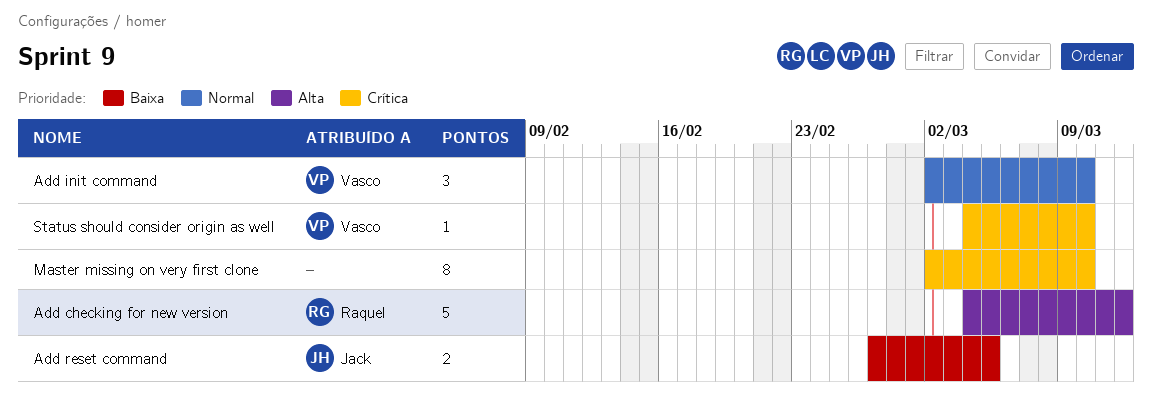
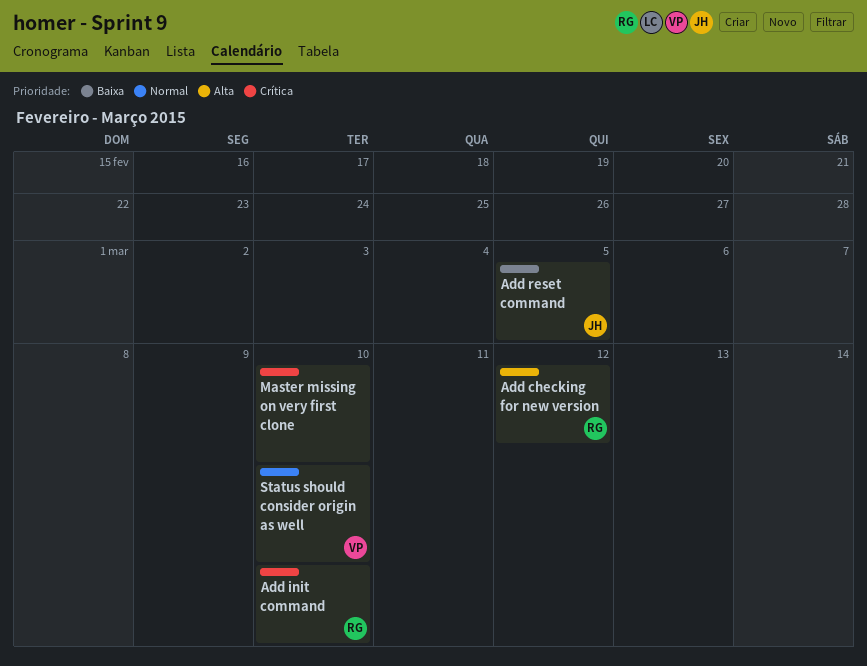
Add init command, owner: Vasco -> Raquel
Add init command, priority: Normal -> Crítica
Status should consider origin as well, priority: Crítica -> Normal

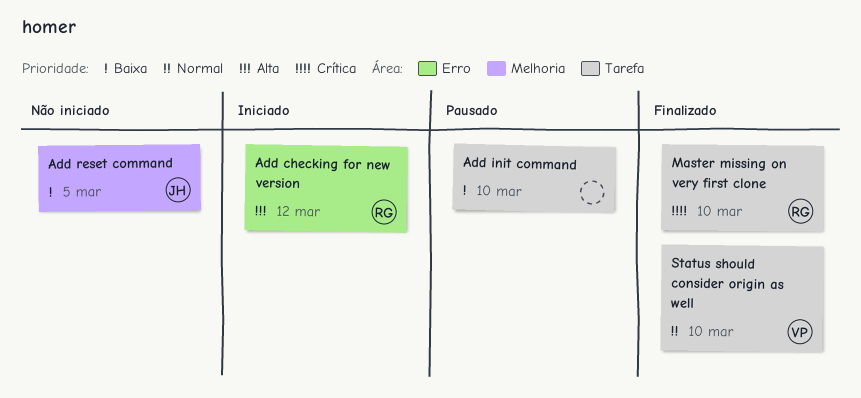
Add init command, owner: RG -> none
Add init command, priority: Crítica -> Baixa
Master missing on very first clone, owner: none -> RG

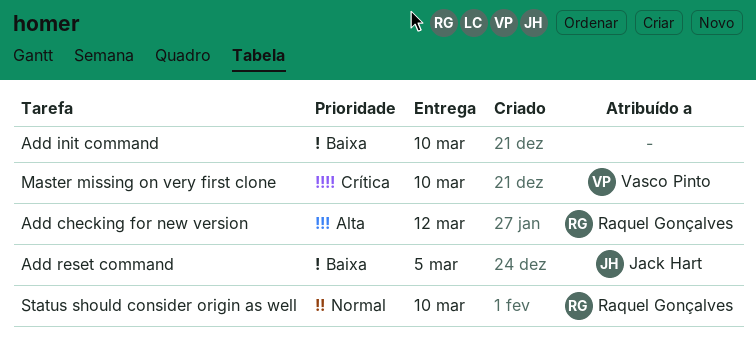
Master missing on very first clone, owner: Raquel Gonçalves -> Vasco Pinto
Status should consider origin as well, owner: Vasco Pinto -> Raquel Gonçalves

